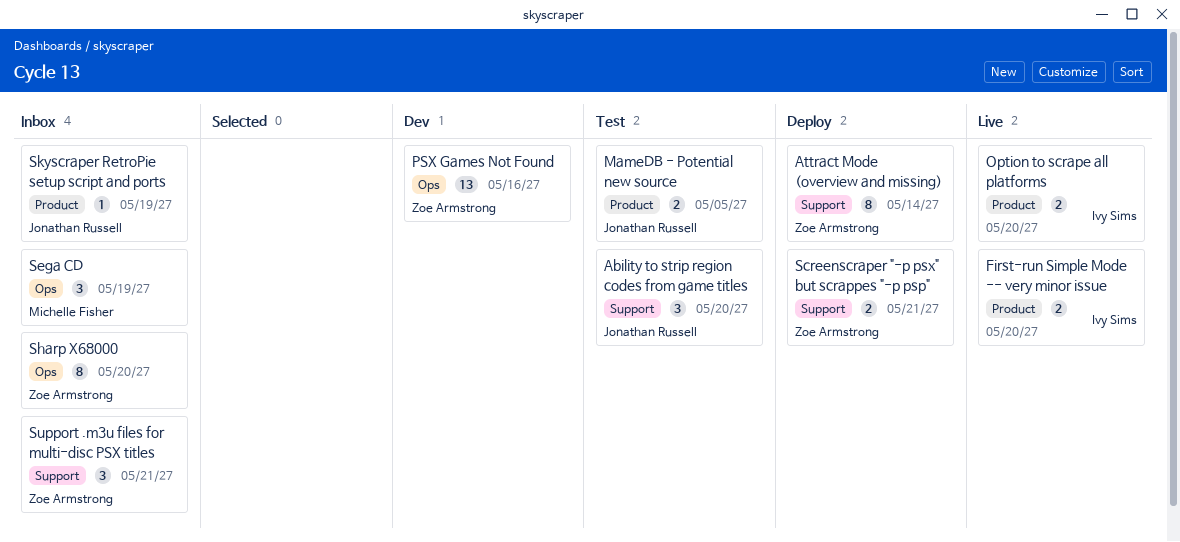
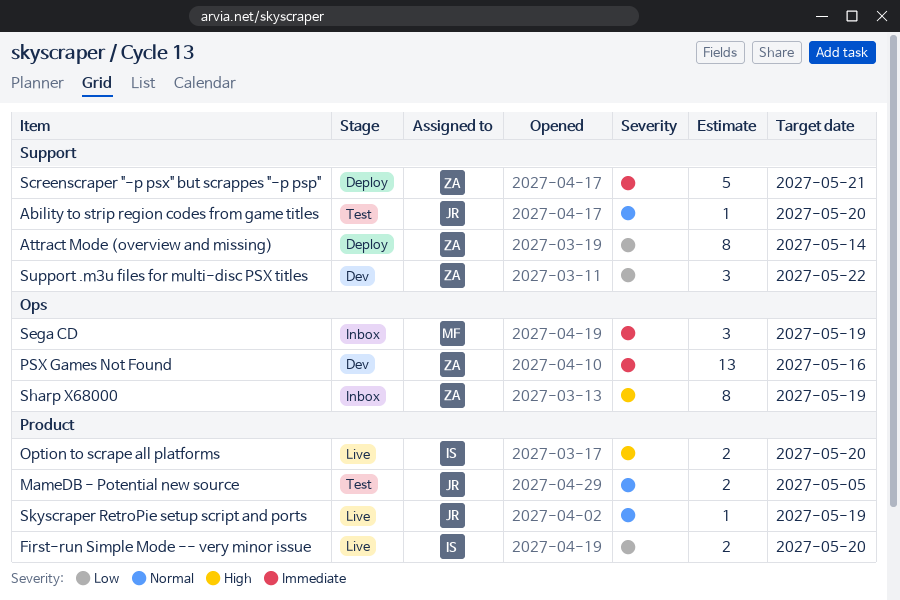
Ability to strip region codes from game titles, estimate: 3 -> 1
Screenscraper "-p psx" but scrappes "-p psp", estimate: 2 -> 5
Sharp X68000, due: May 20 -> May 19
Skyscraper RetroPie setup script and ports, status: Inbox -> Live
Support .m3u files for multi-disc PSX titles, status: Inbox -> Dev
Support .m3u files for multi-disc PSX titles, due: May 21 -> May 22

